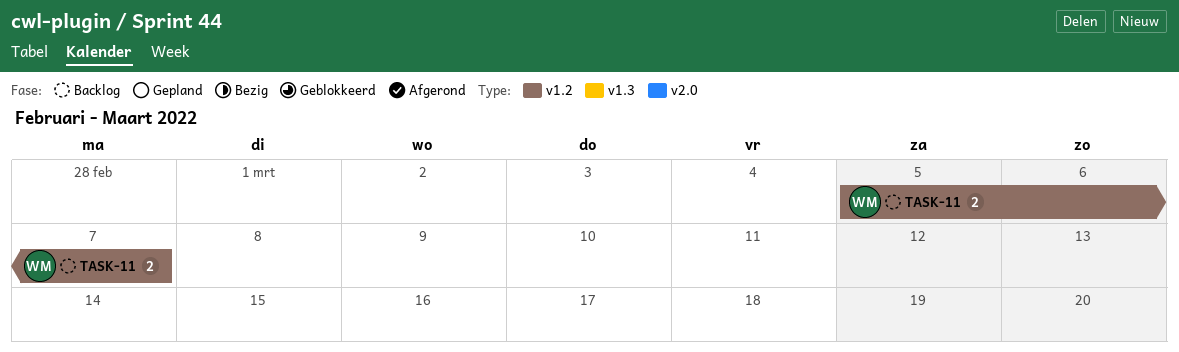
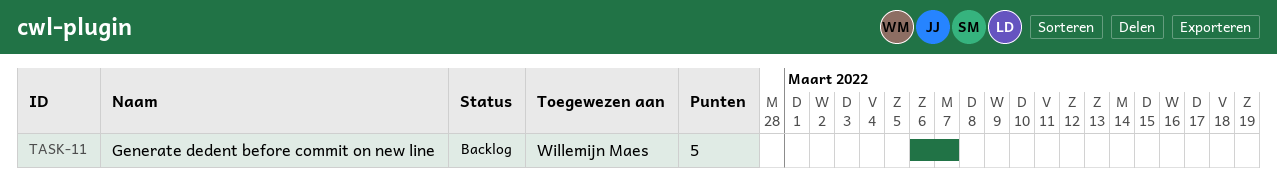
TASK-11, estimate: 2 -> 5
TASK-11, start: Mar 5 -> Mar 6

